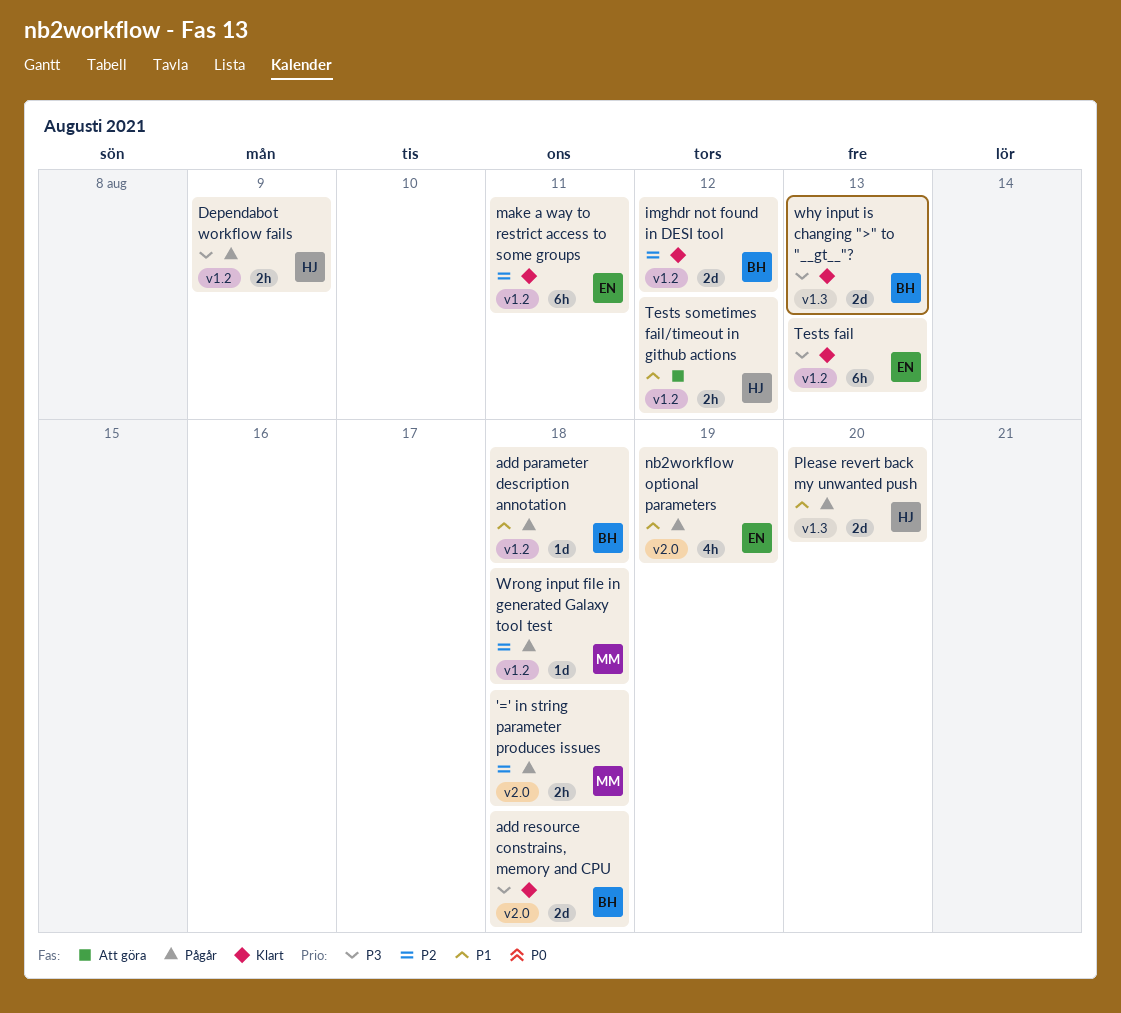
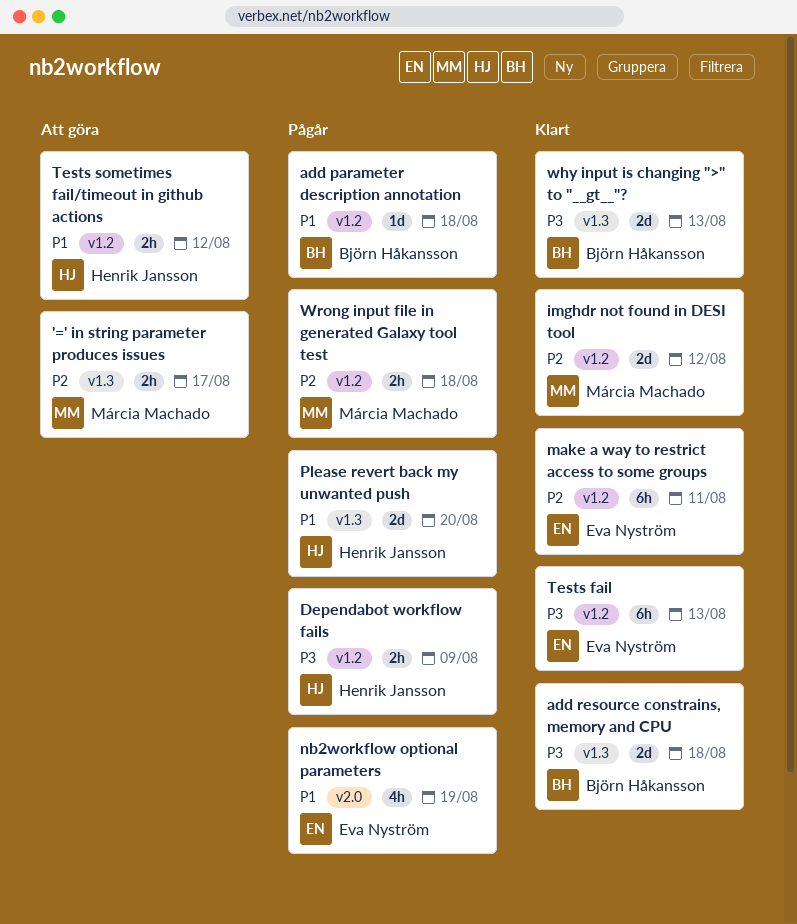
'=' in string parameter produces issues, status: Pågår -> Att göra
'=' in string parameter produces issues, label: v2.0 -> v1.3
'=' in string parameter produces issues, due: Aug 18 -> Aug 17
add resource constrains, memory and CPU, label: v2.0 -> v1.3
imghdr not found in DESI tool, owner: Björn Håkansson -> Márcia Machado
Wrong input file in generated Galaxy tool test, estimate: 1d -> 2h

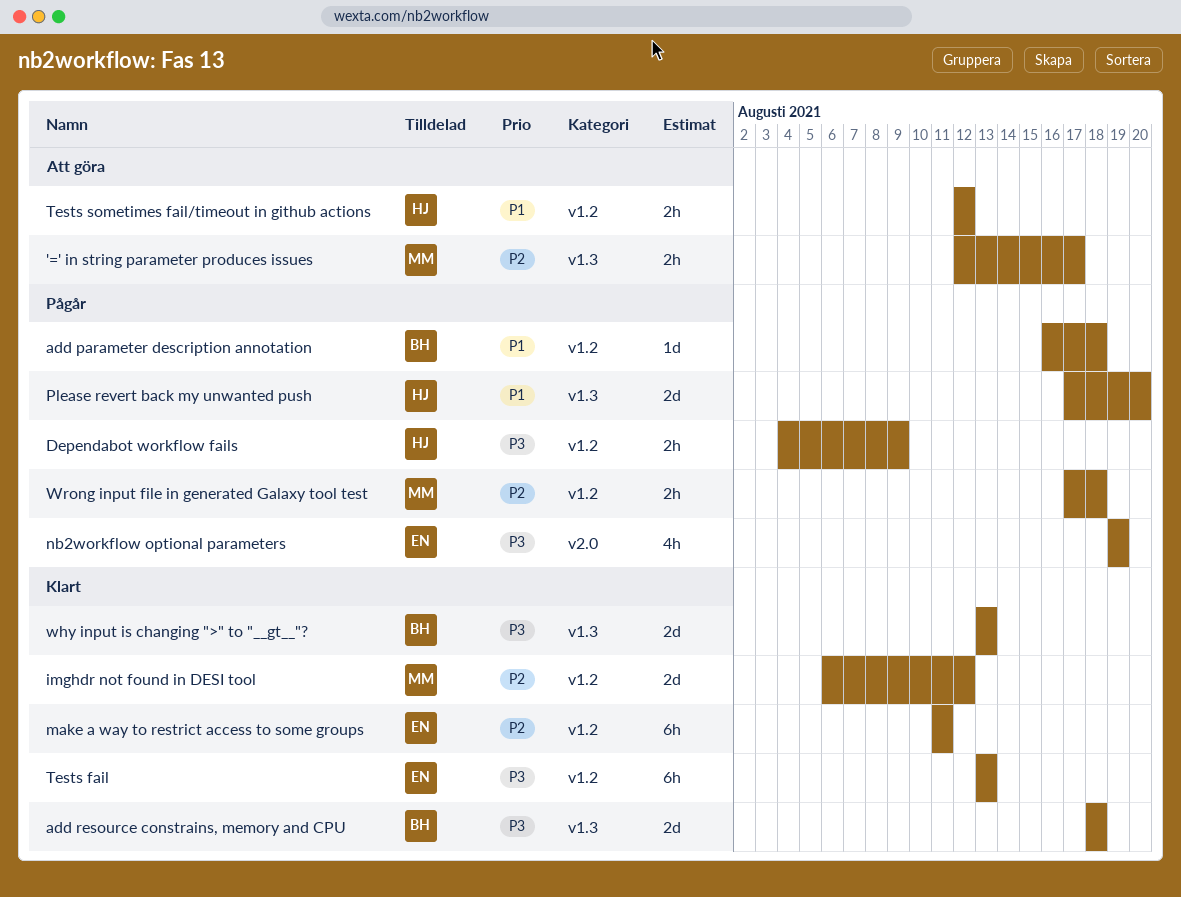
nb2workflow optional parameters, priority: P1 -> P3

